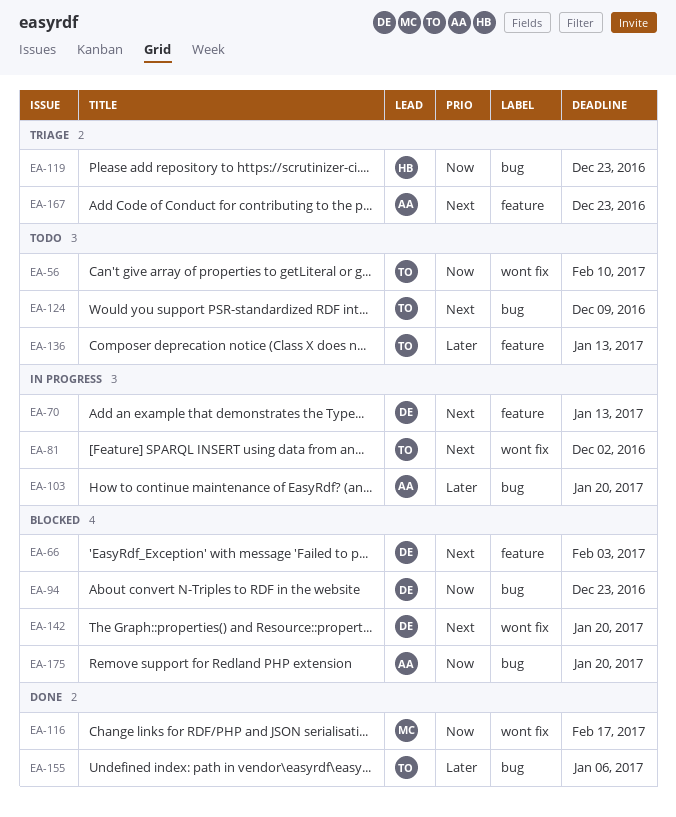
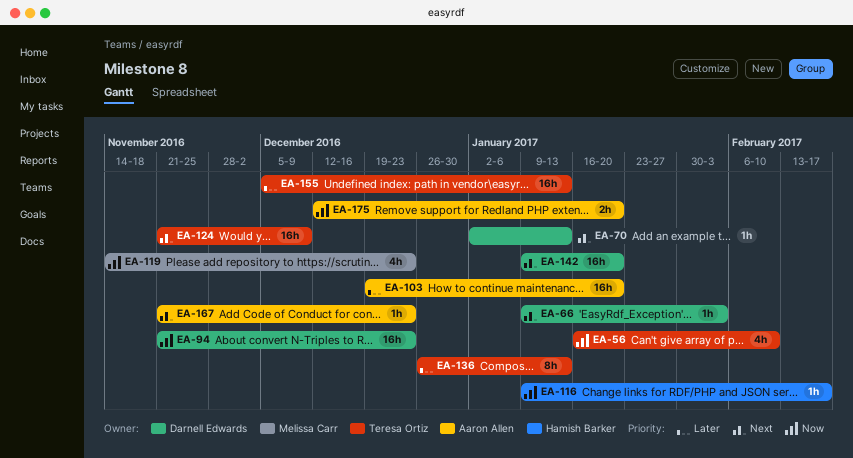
EA-81: present -> none
EA-116, owner: Melissa Carr -> Hamish Barker
EA-119, owner: Hamish Barker -> Melissa Carr
EA-155, due: Jan 6 -> Jan 13

